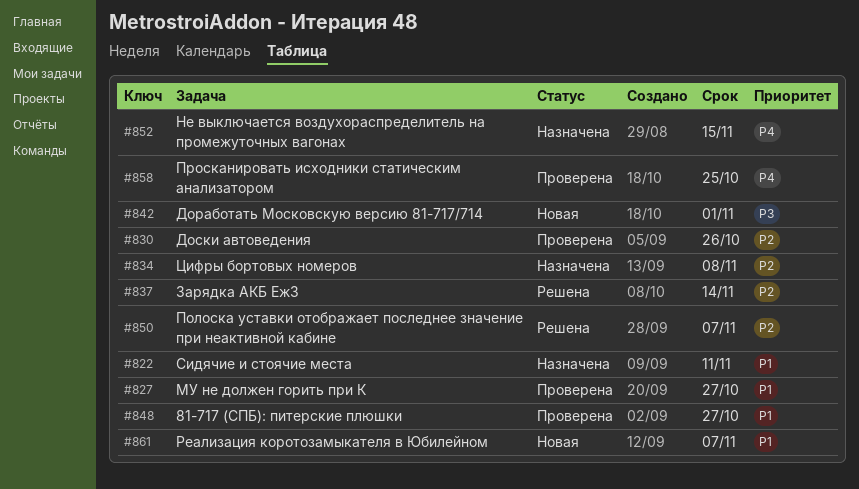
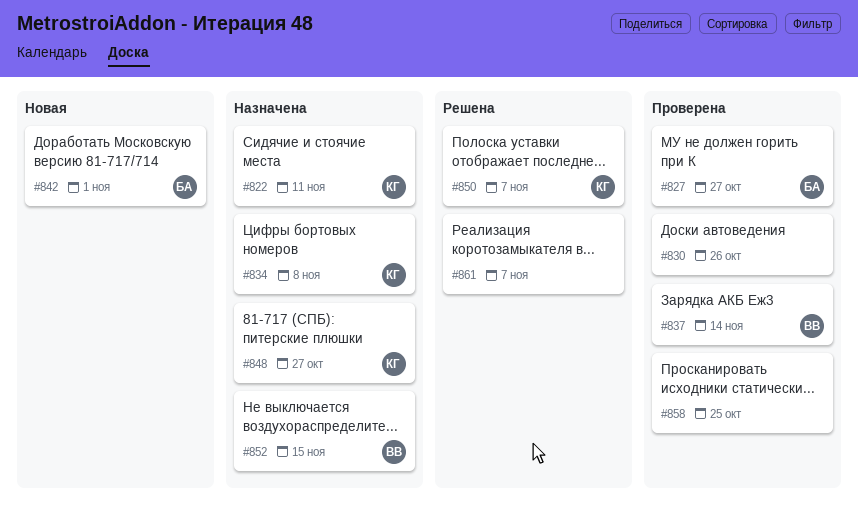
#837, status: Решена -> Проверена
#848, status: Проверена -> Назначена
#861, status: Новая -> Решена

